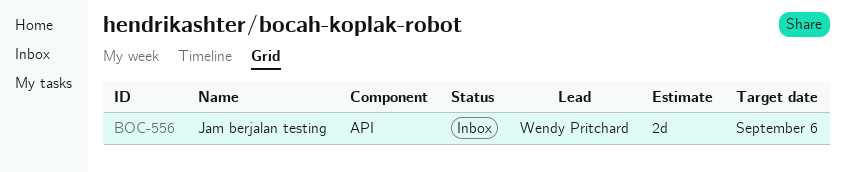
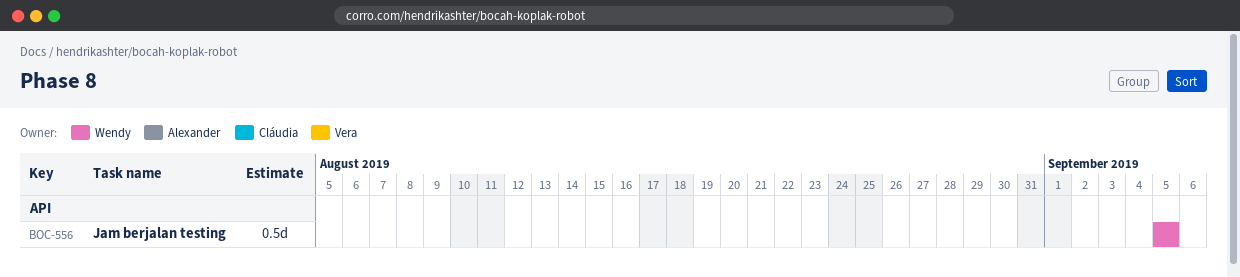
BOC-556, estimate: 2d -> 0.5d
BOC-556, due: Sep 6 -> Sep 5

